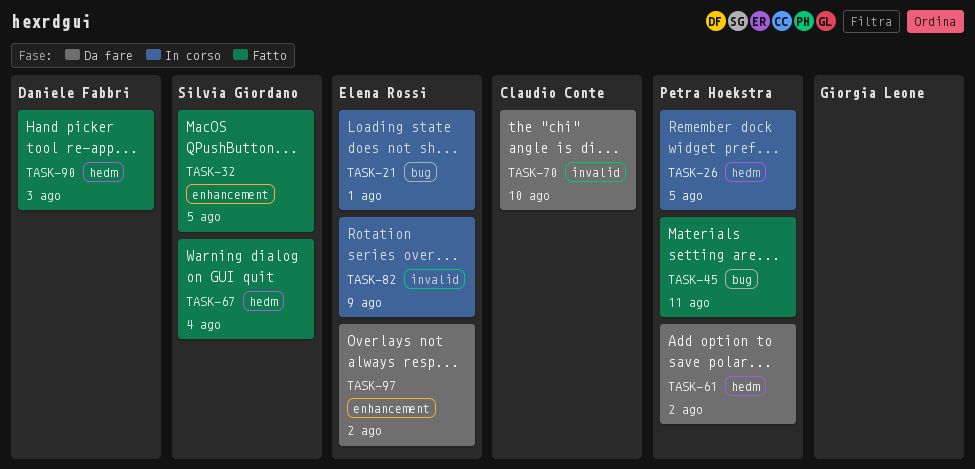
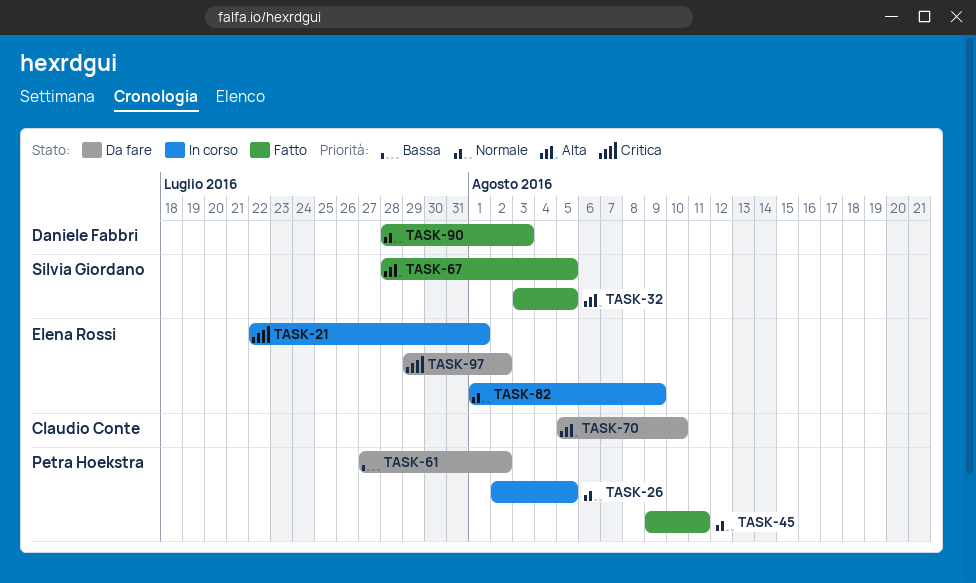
TASK-67, due: Aug 4 -> Aug 5

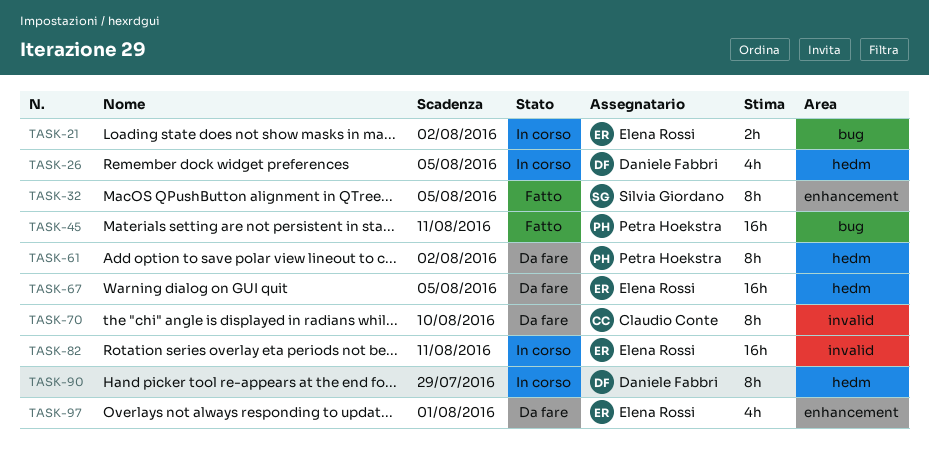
TASK-21, due: Aug 1 -> Aug 2
TASK-26, owner: Petra Hoekstra -> Daniele Fabbri
TASK-67, status: Fatto -> Da fare
TASK-67, owner: Silvia Giordano -> Elena Rossi
TASK-82, due: Aug 9 -> Aug 11
TASK-90, status: Fatto -> In corso
TASK-90, due: Aug 3 -> Jul 29
TASK-97, due: Aug 2 -> Aug 1

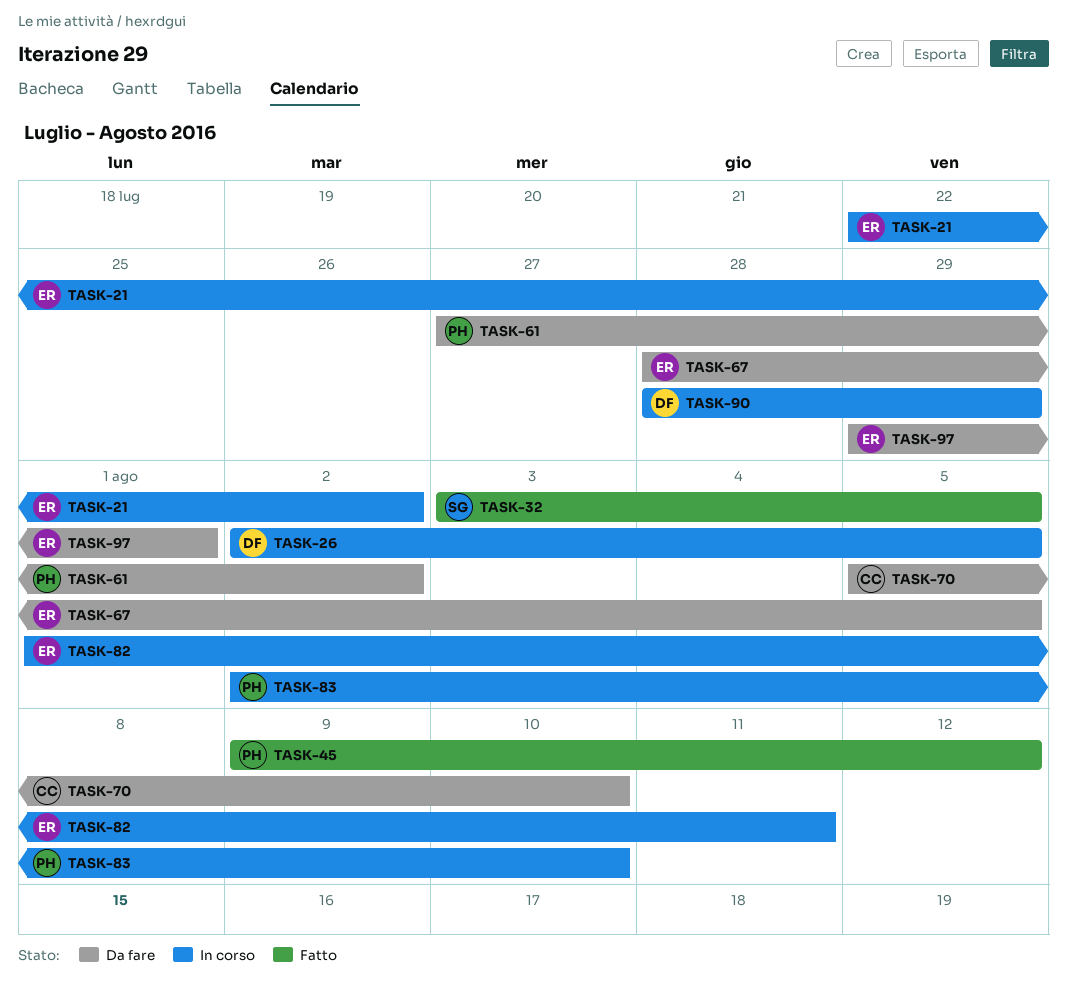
TASK-45, due: Aug 11 -> Aug 12
TASK-83: none -> present

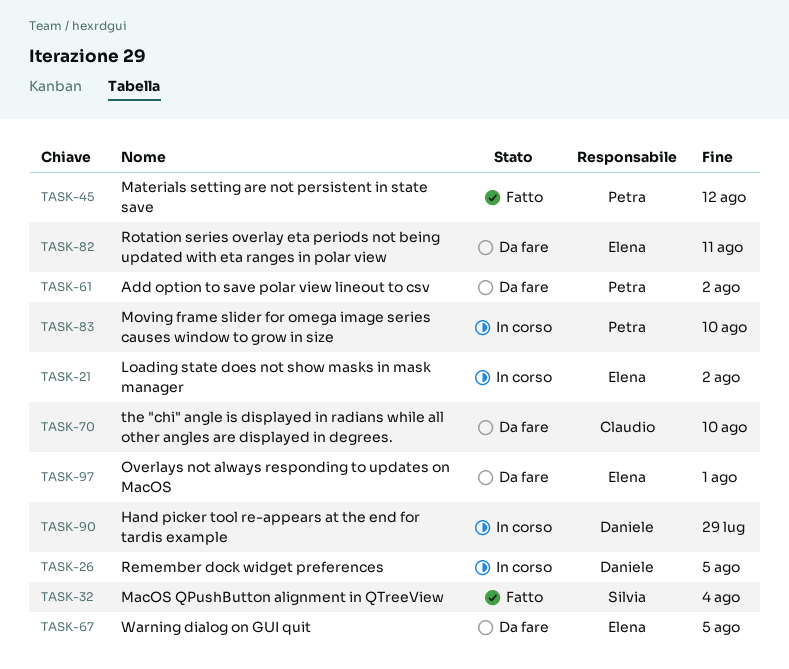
TASK-32, due: Aug 5 -> Aug 4
TASK-82, status: In corso -> Da fare

